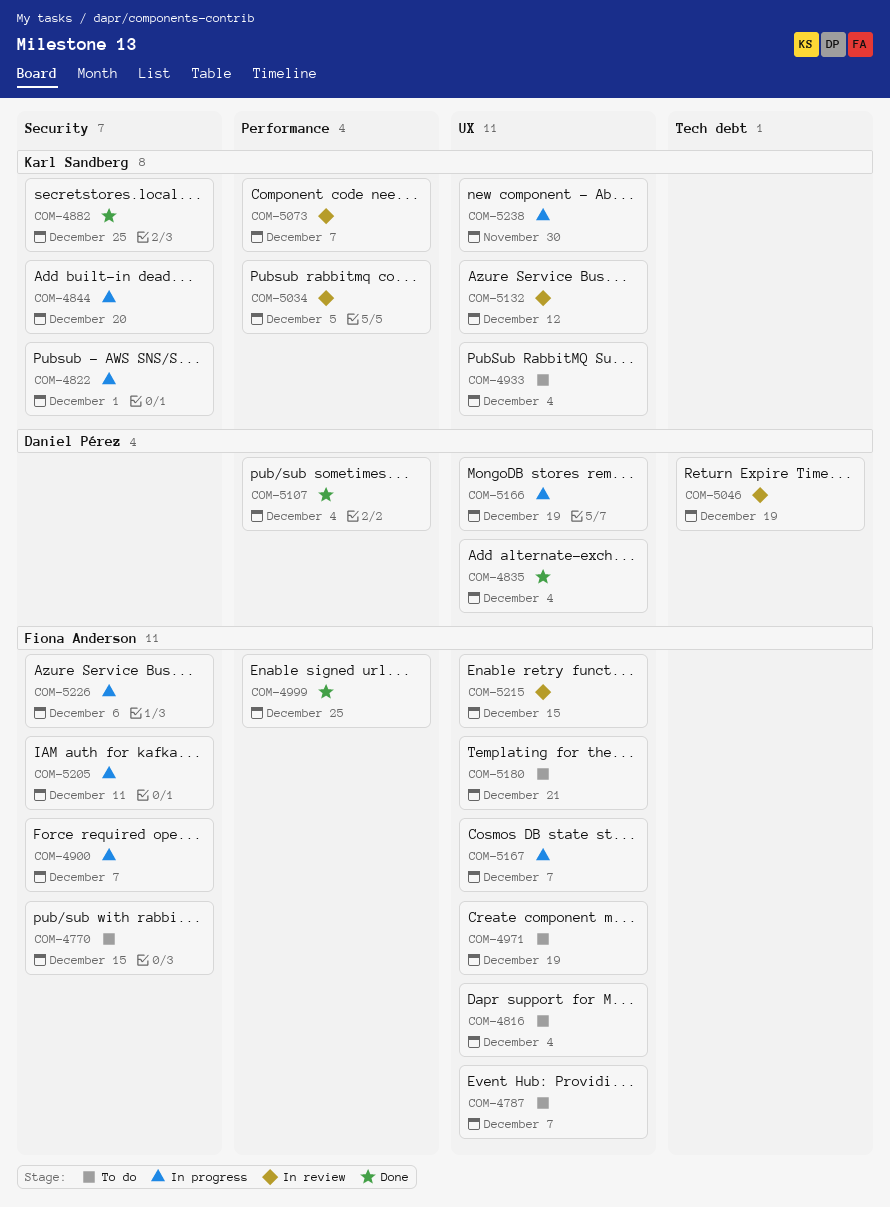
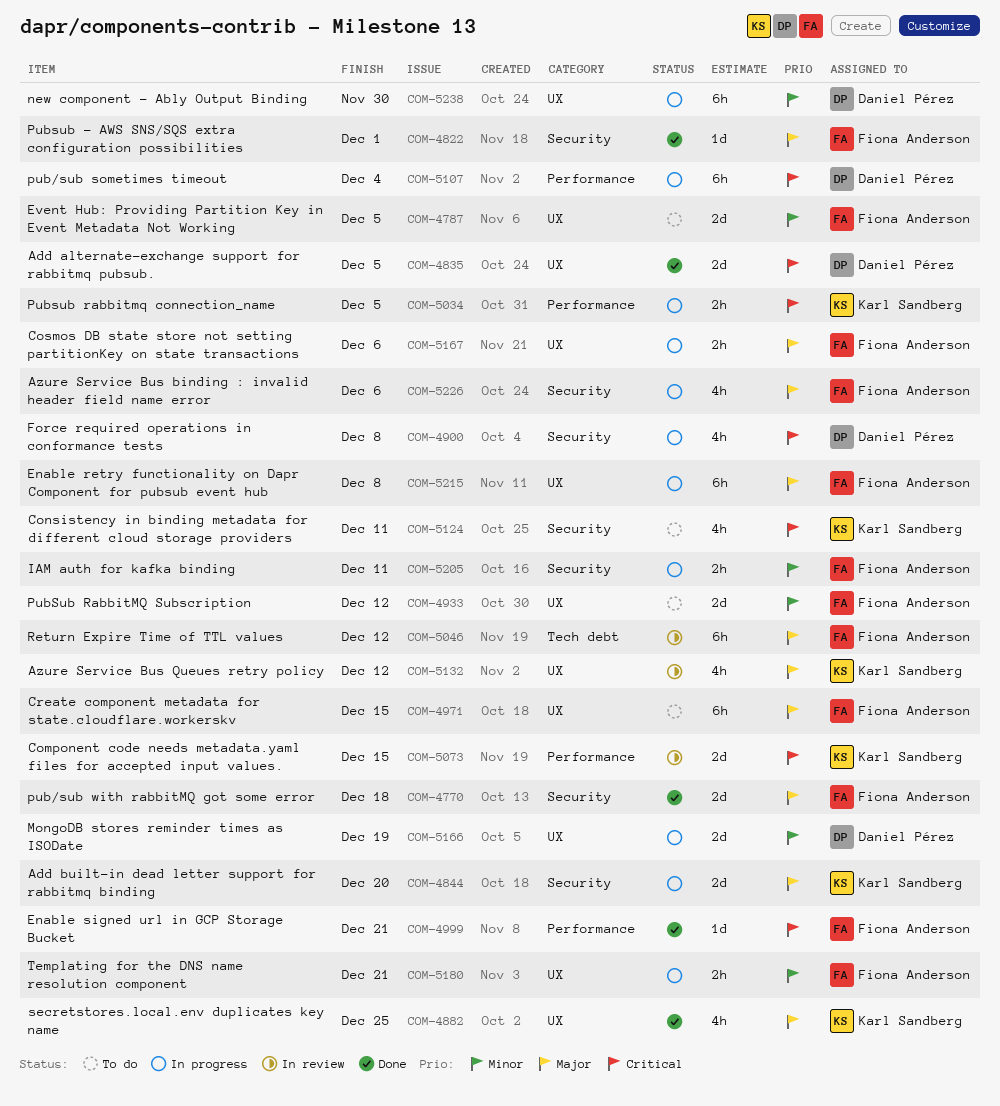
COM-4770, status: To do -> Done
COM-4770, due: Dec 15 -> Dec 18
COM-4787, due: Dec 7 -> Dec 5
COM-4816: present -> none
COM-4822, status: In progress -> Done
COM-4822, owner: Karl Sandberg -> Fiona Anderson
COM-4835, due: Dec 4 -> Dec 5
COM-4882, label: Security -> UX
COM-4900, owner: Fiona Anderson -> Daniel Pérez
COM-4900, due: Dec 7 -> Dec 8
COM-4933, owner: Karl Sandberg -> Fiona Anderson
COM-4933, due: Dec 4 -> Dec 12
COM-4971, due: Dec 19 -> Dec 15
COM-4999, due: Dec 25 -> Dec 21
COM-5034, status: In review -> In progress
COM-5046, owner: Daniel Pérez -> Fiona Anderson
COM-5046, due: Dec 19 -> Dec 12
COM-5073, due: Dec 7 -> Dec 15
COM-5107, status: Done -> In progress
COM-5124: none -> present
COM-5167, due: Dec 7 -> Dec 6
COM-5180, status: To do -> In progress
COM-5215, status: In review -> In progress
COM-5215, due: Dec 15 -> Dec 8
COM-5238, owner: Karl Sandberg -> Daniel Pérez

